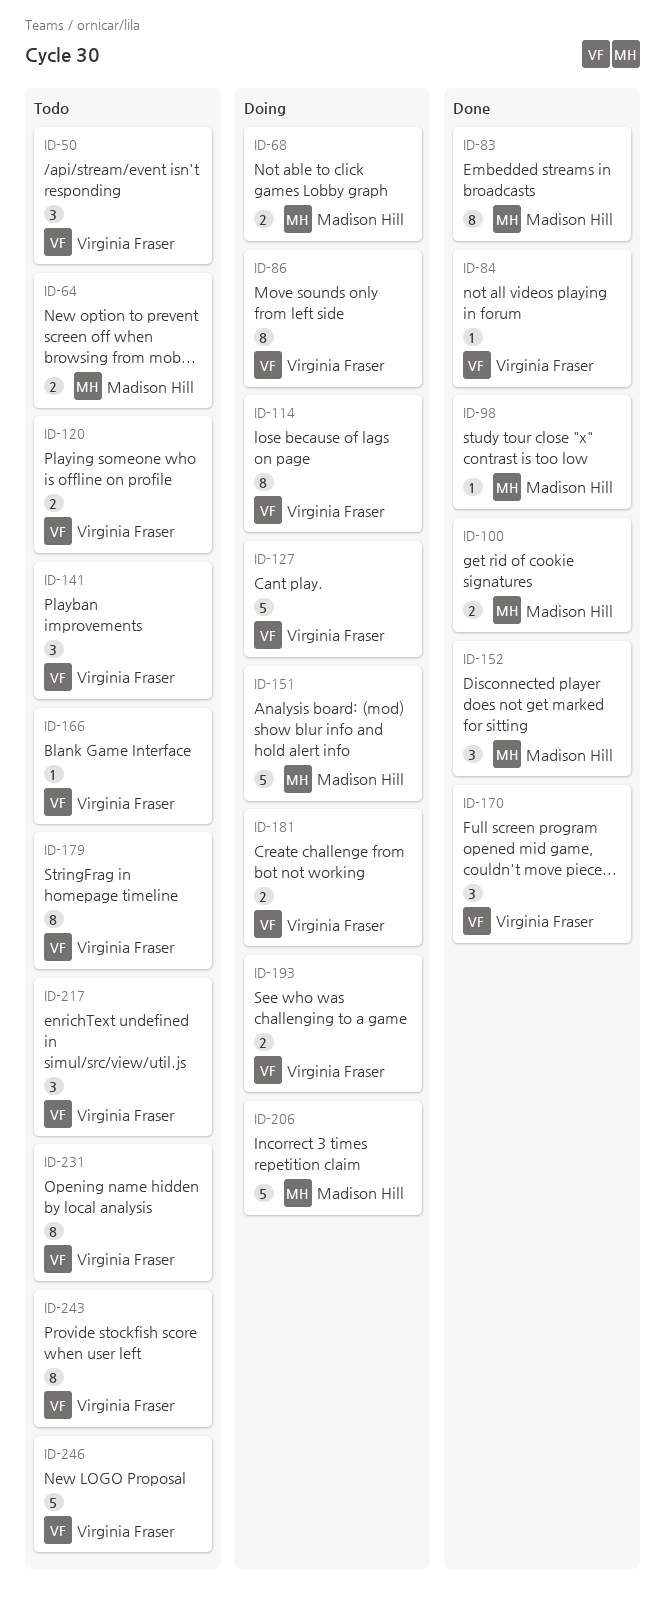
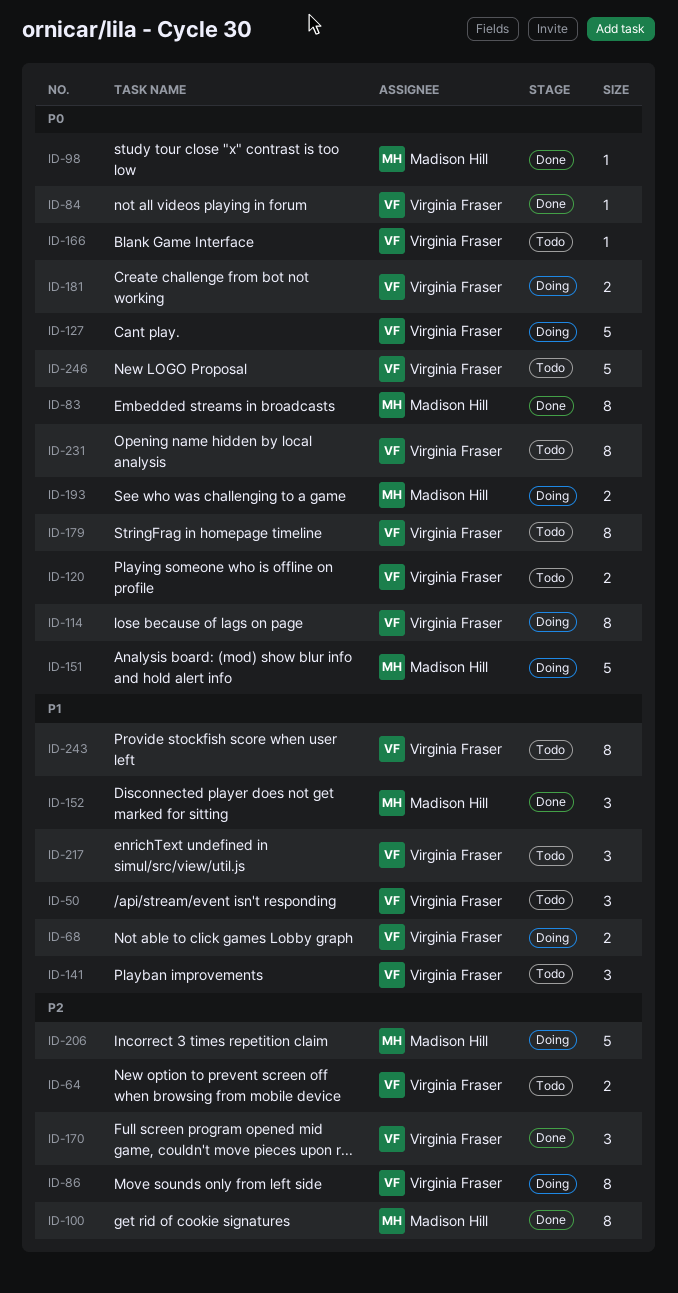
ID-64, owner: Madison Hill -> Virginia Fraser
ID-68, owner: Madison Hill -> Virginia Fraser
ID-100, estimate: 2 -> 8
ID-193, owner: Virginia Fraser -> Madison Hill

